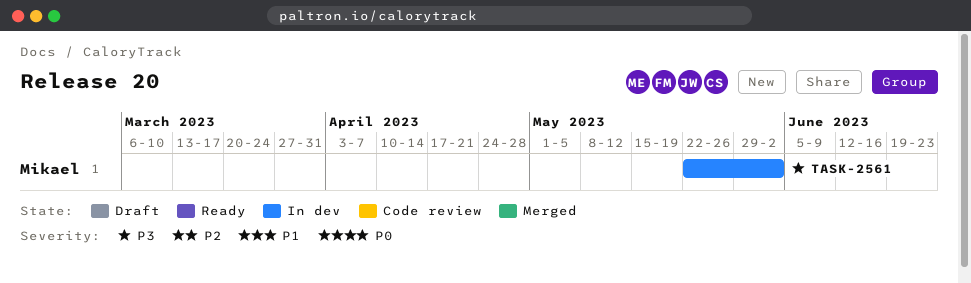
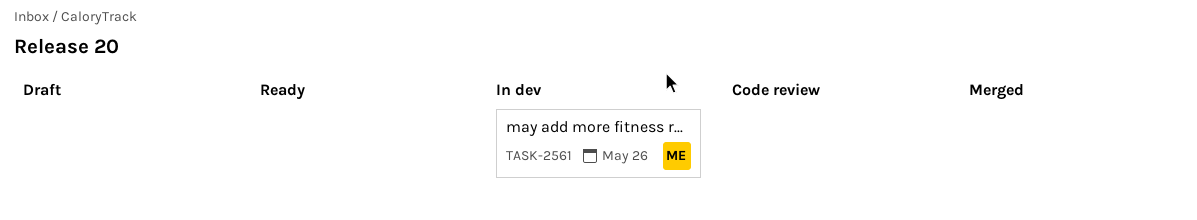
TASK-2561, due: Jun 2 -> May 26

